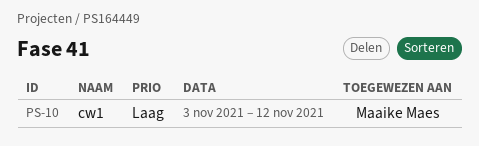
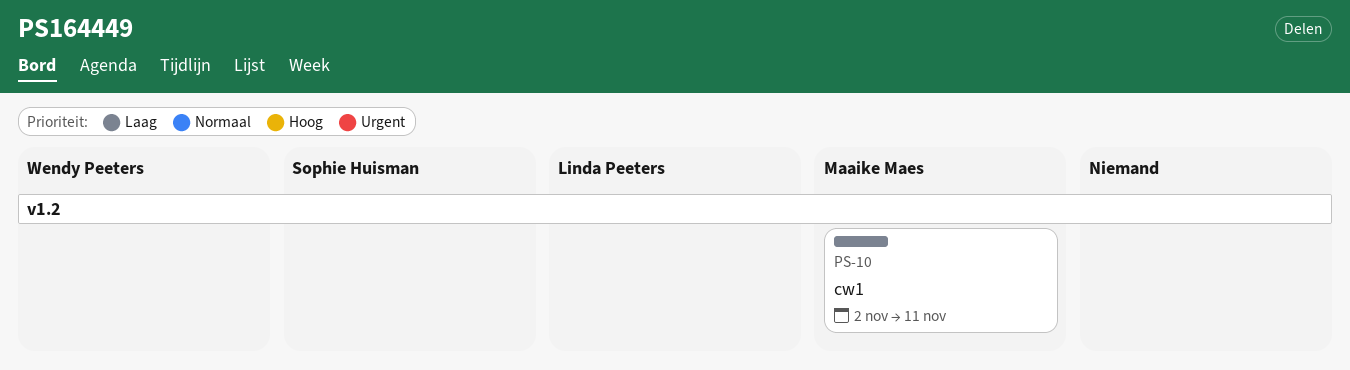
PS-10, start: Nov 3 -> Nov 2
PS-10, due: Nov 12 -> Nov 11

